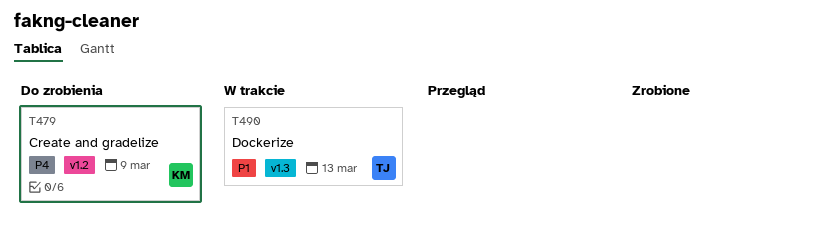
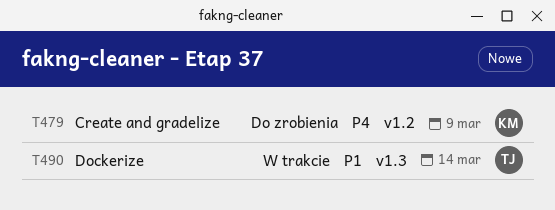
T490, due: Mar 13 -> Mar 14

